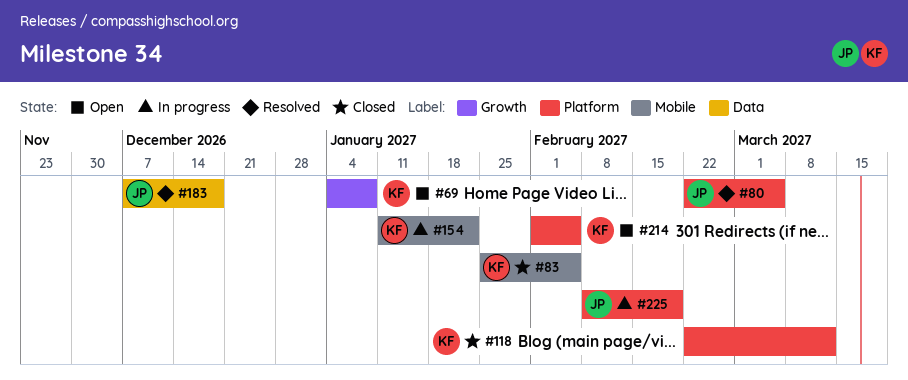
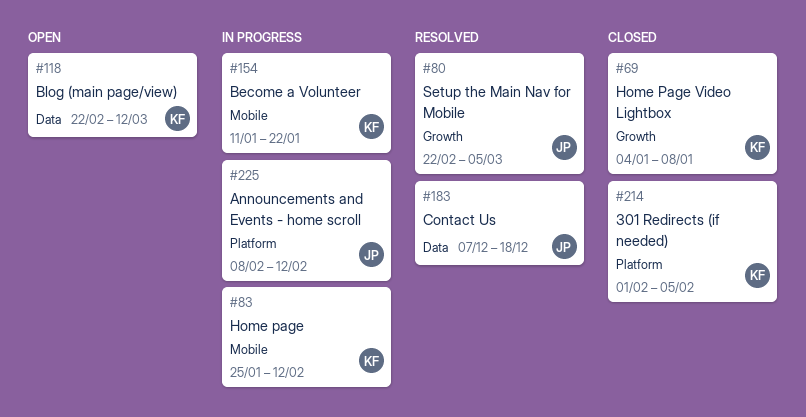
#69, status: Open -> Closed
#80, label: Platform -> Growth
#83, status: Closed -> In progress
#83, due: Feb 5 -> Feb 12
#118, status: Closed -> Open
#118, label: Platform -> Data
#214, status: Open -> Closed
#225, due: Feb 19 -> Feb 12

